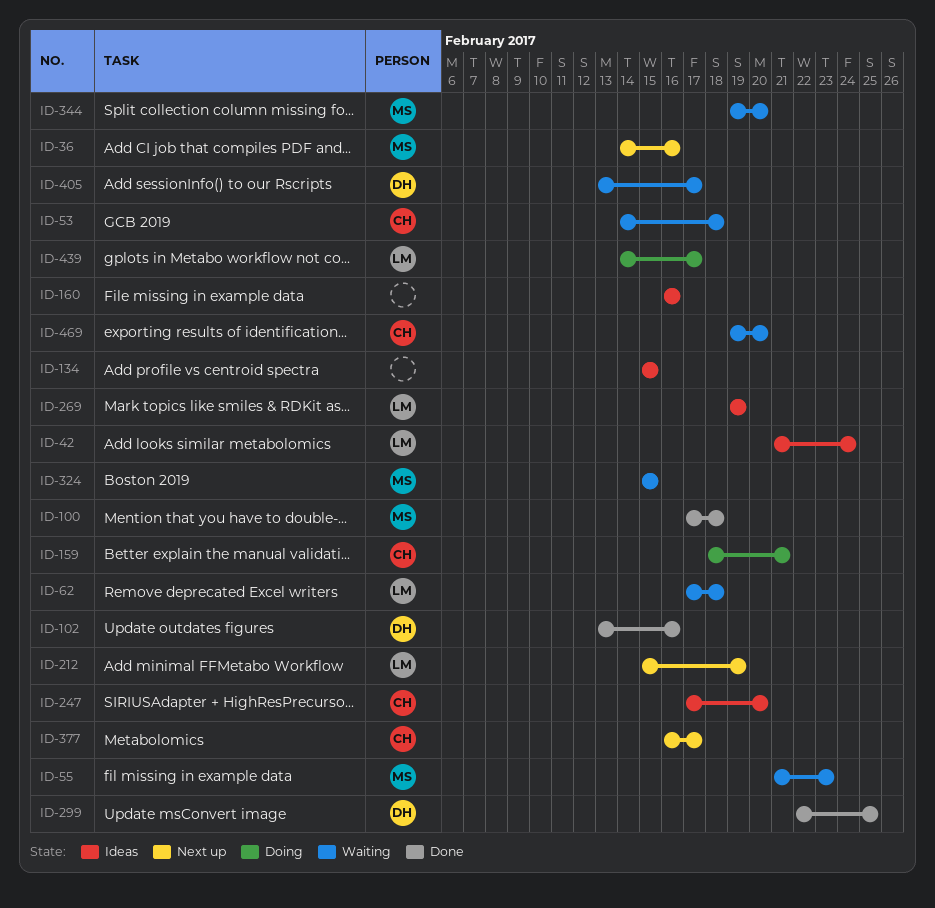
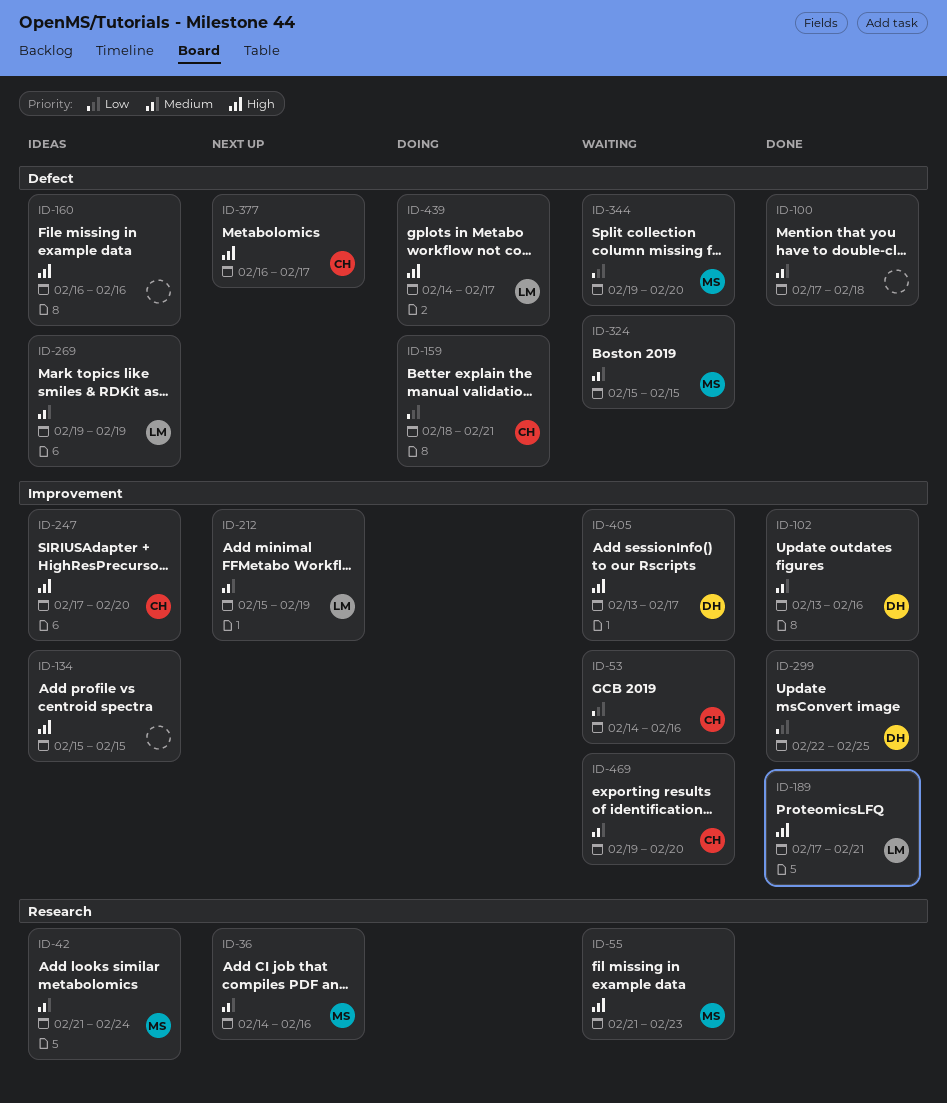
ID-42, owner: LM -> MS
ID-53, due: Feb 18 -> Feb 16
ID-62: present -> none
ID-100, owner: MS -> none
ID-189: none -> present

